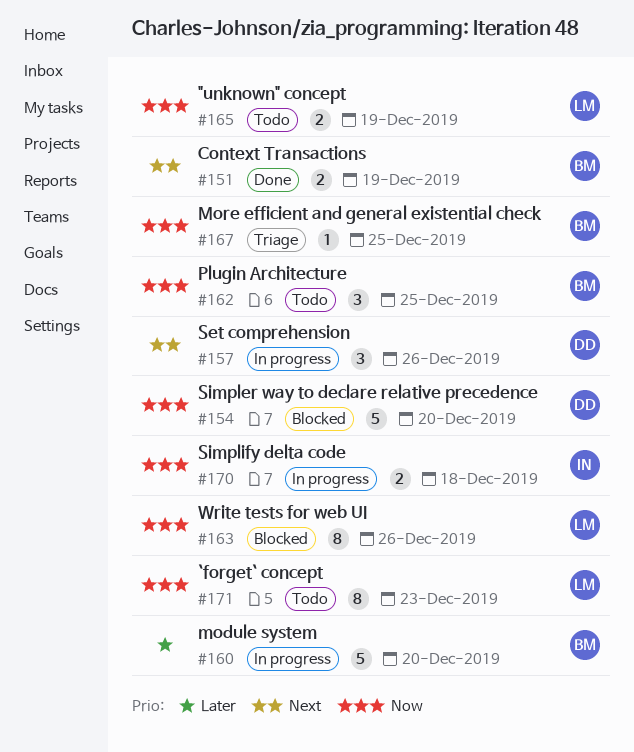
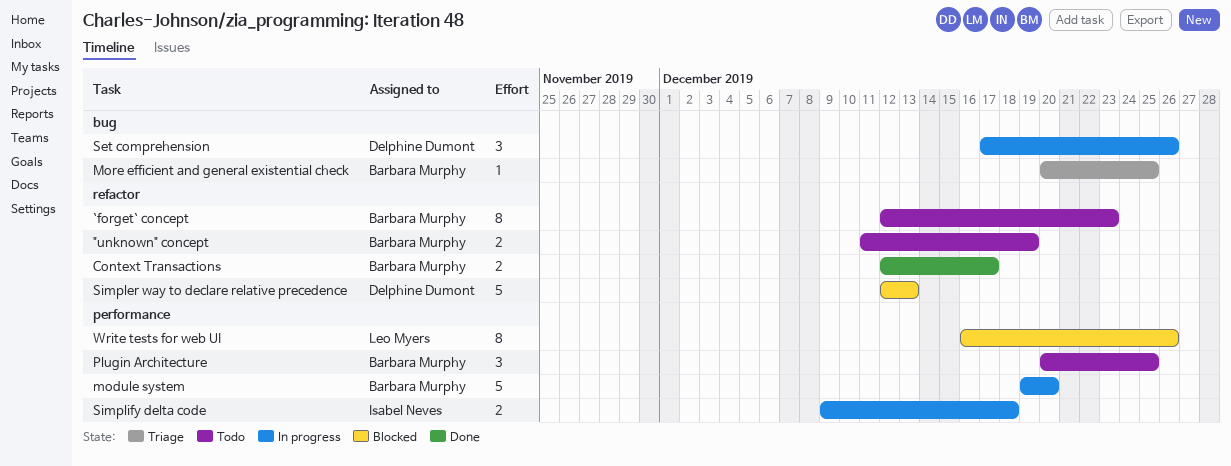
"unknown" concept, owner: Leo Myers -> Barbara Murphy
`forget` concept, owner: Leo Myers -> Barbara Murphy
Context Transactions, due: Dec 19 -> Dec 17
Simpler way to declare relative precedence, due: Dec 20 -> Dec 13

